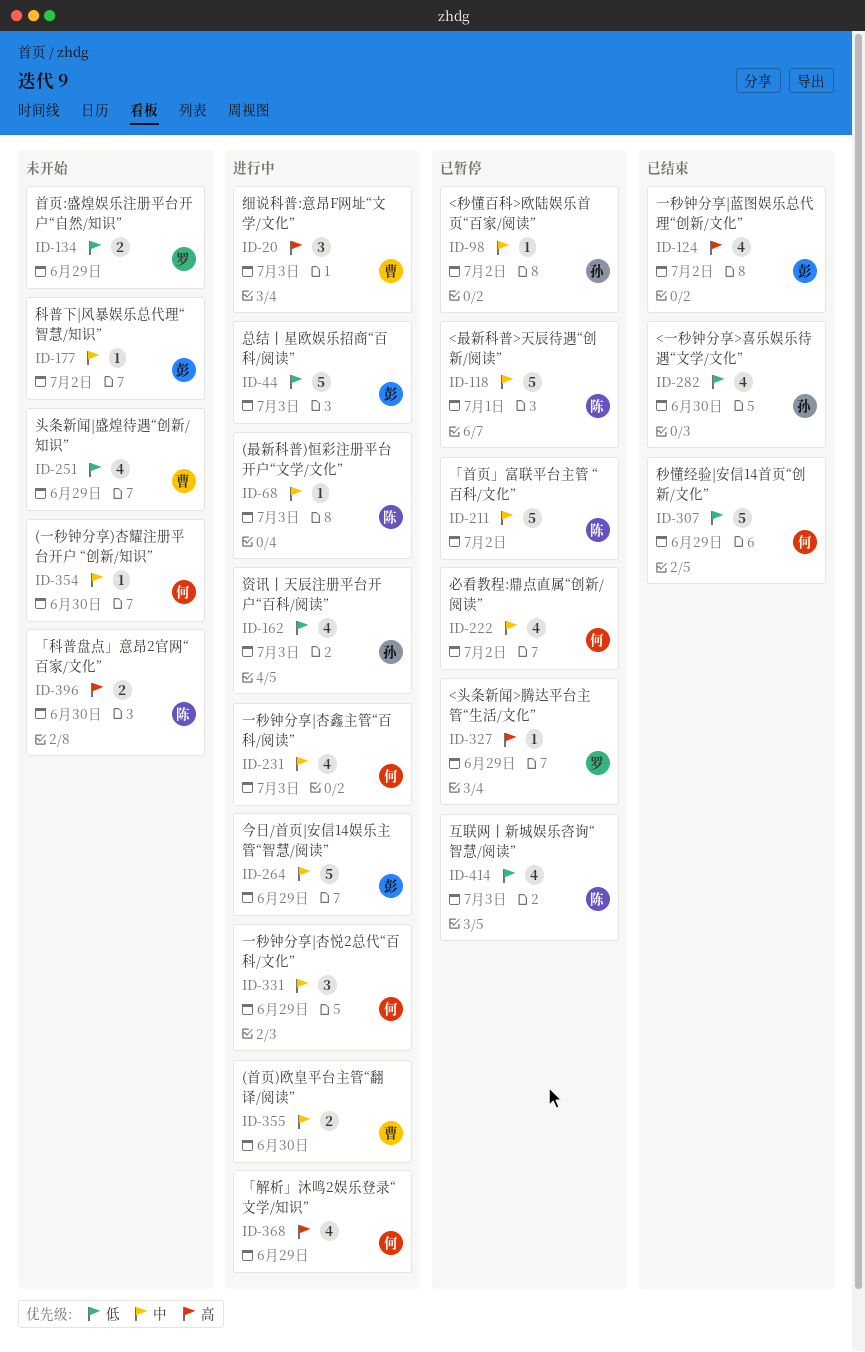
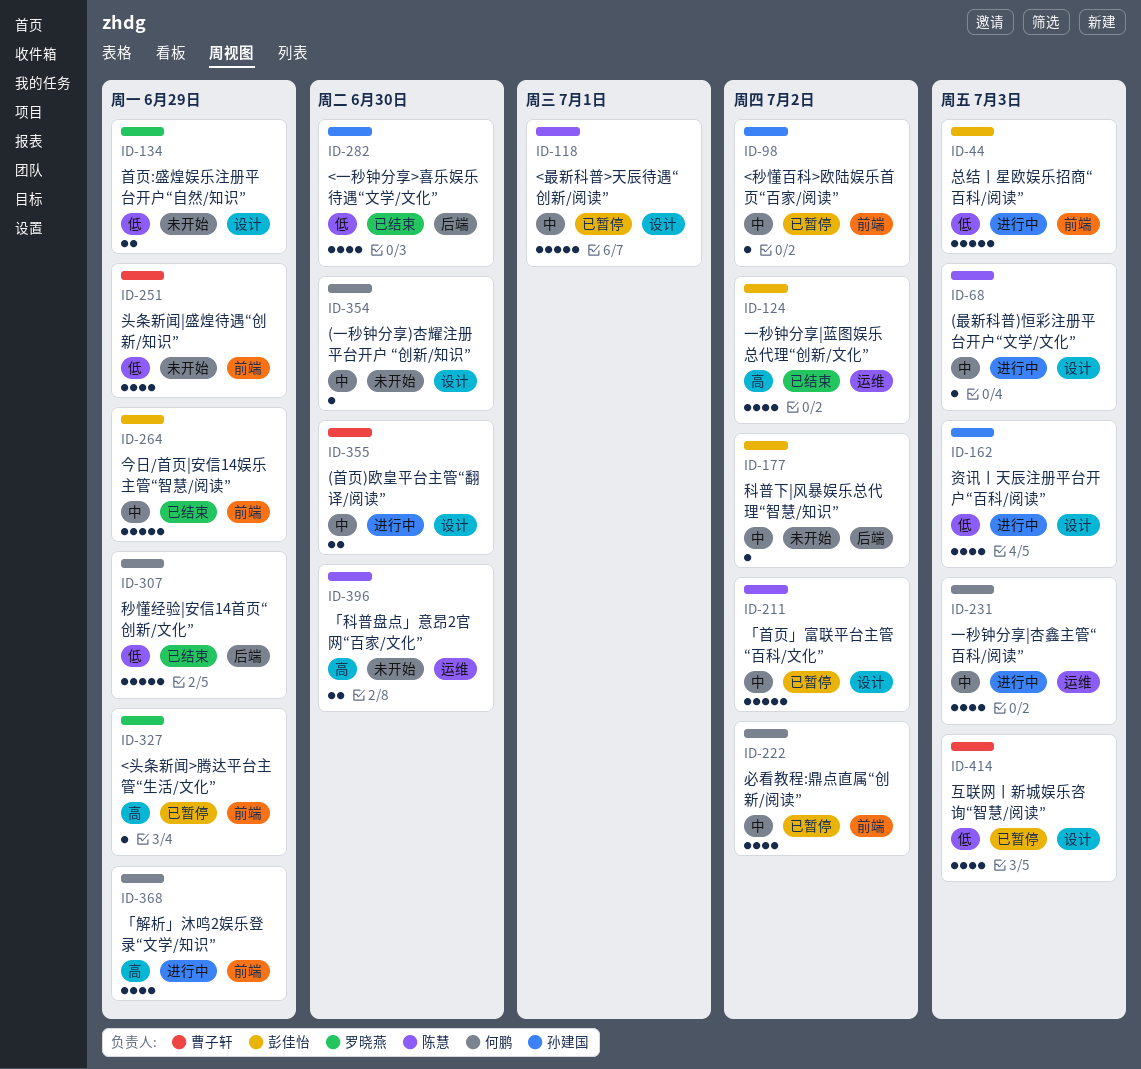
ID-20: present -> none
ID-264, status: 进行中 -> 已结束
ID-331: present -> none
ID-414, owner: 陈慧 -> 曹子轩

